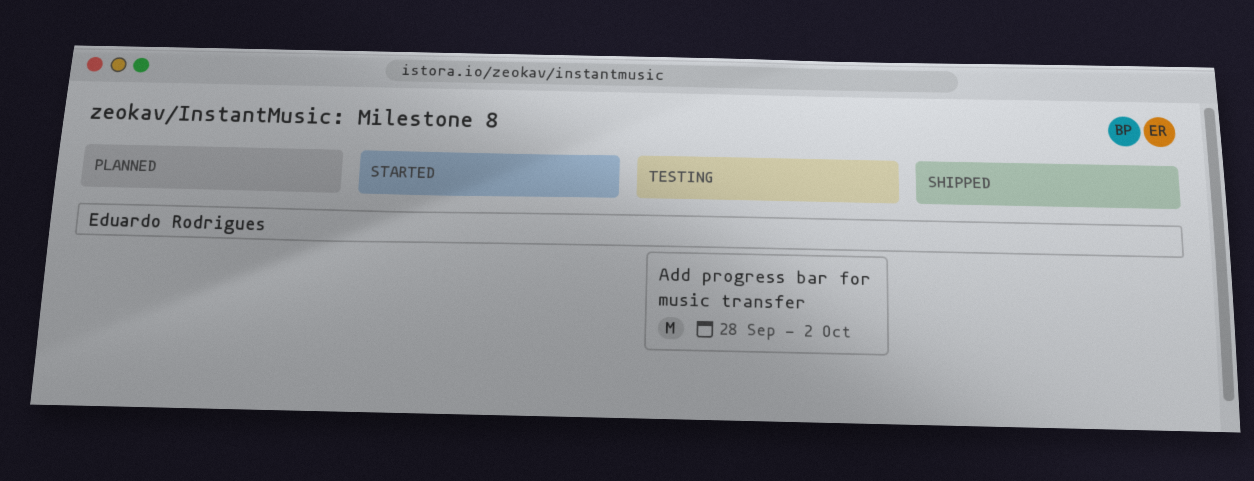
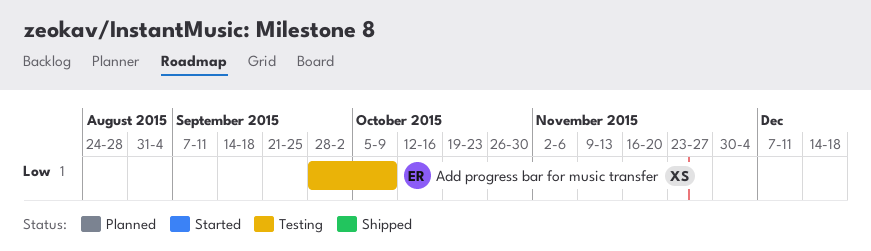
Add progress bar for music transfer, estimate: M -> XS
Add progress bar for music transfer, due: Oct 2 -> Oct 9

